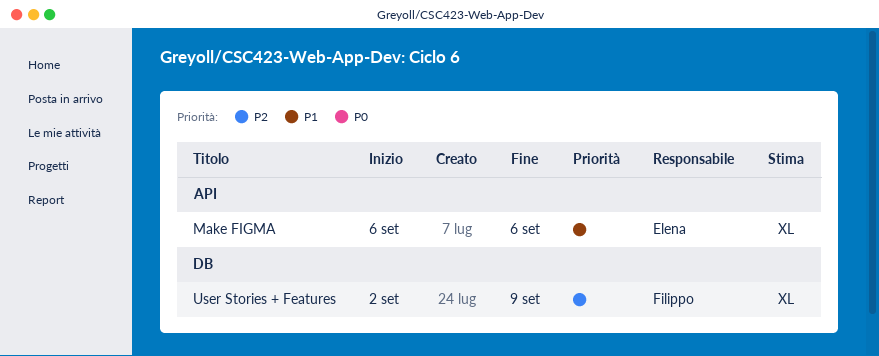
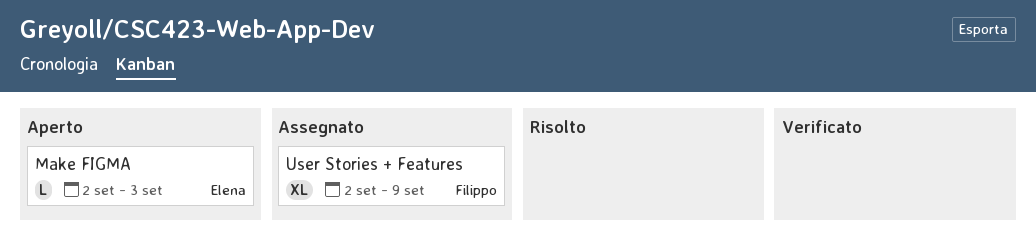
Make FIGMA, estimate: XL -> L
Make FIGMA, start: Sep 6 -> Sep 2
Make FIGMA, due: Sep 6 -> Sep 3

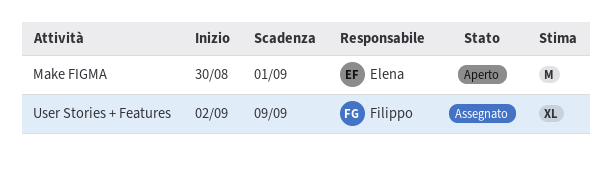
Make FIGMA, estimate: L -> M
Make FIGMA, start: Sep 2 -> Aug 30
Make FIGMA, due: Sep 3 -> Sep 1

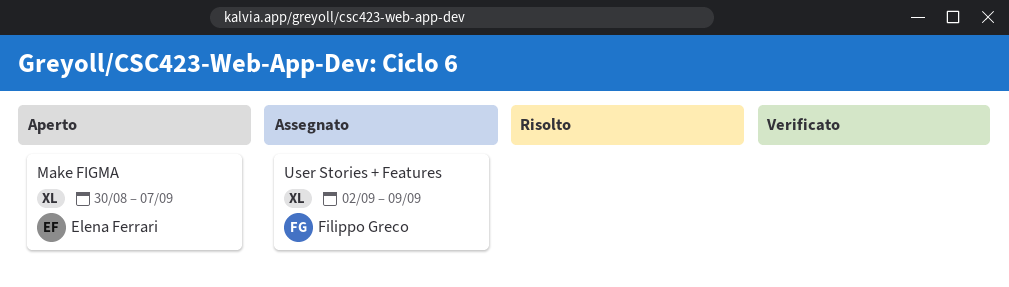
Make FIGMA, estimate: M -> XL
Make FIGMA, due: Sep 1 -> Sep 7

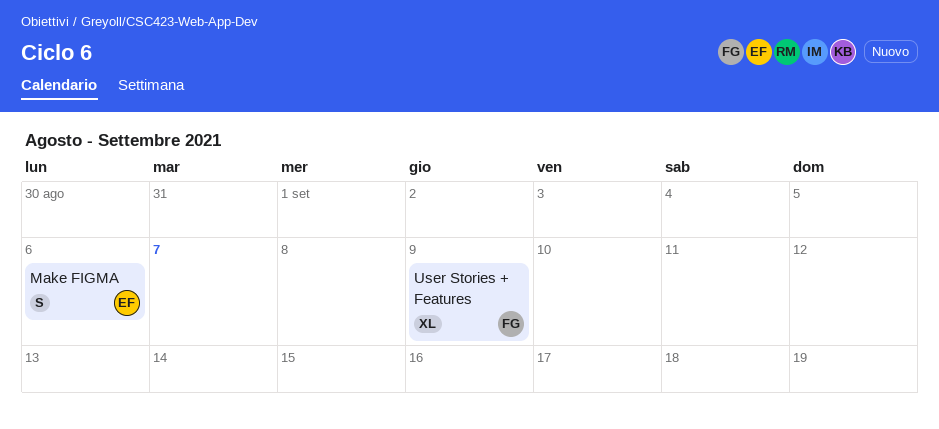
Make FIGMA, estimate: XL -> S
Make FIGMA, due: Sep 7 -> Sep 6

